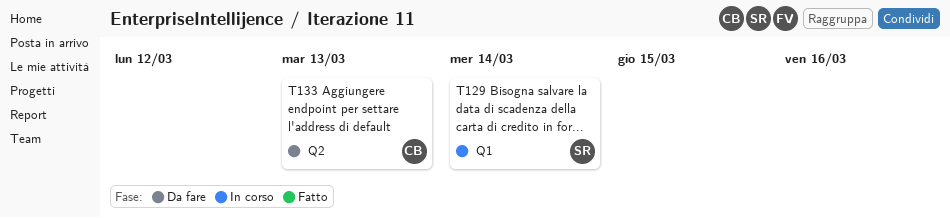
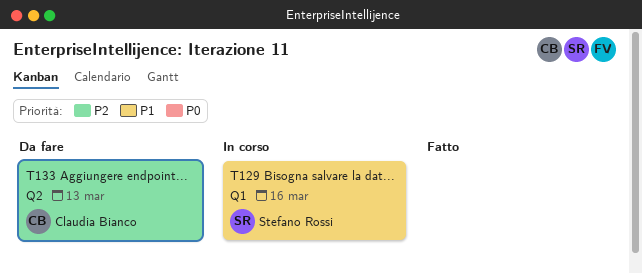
T129, due: Mar 14 -> Mar 16

